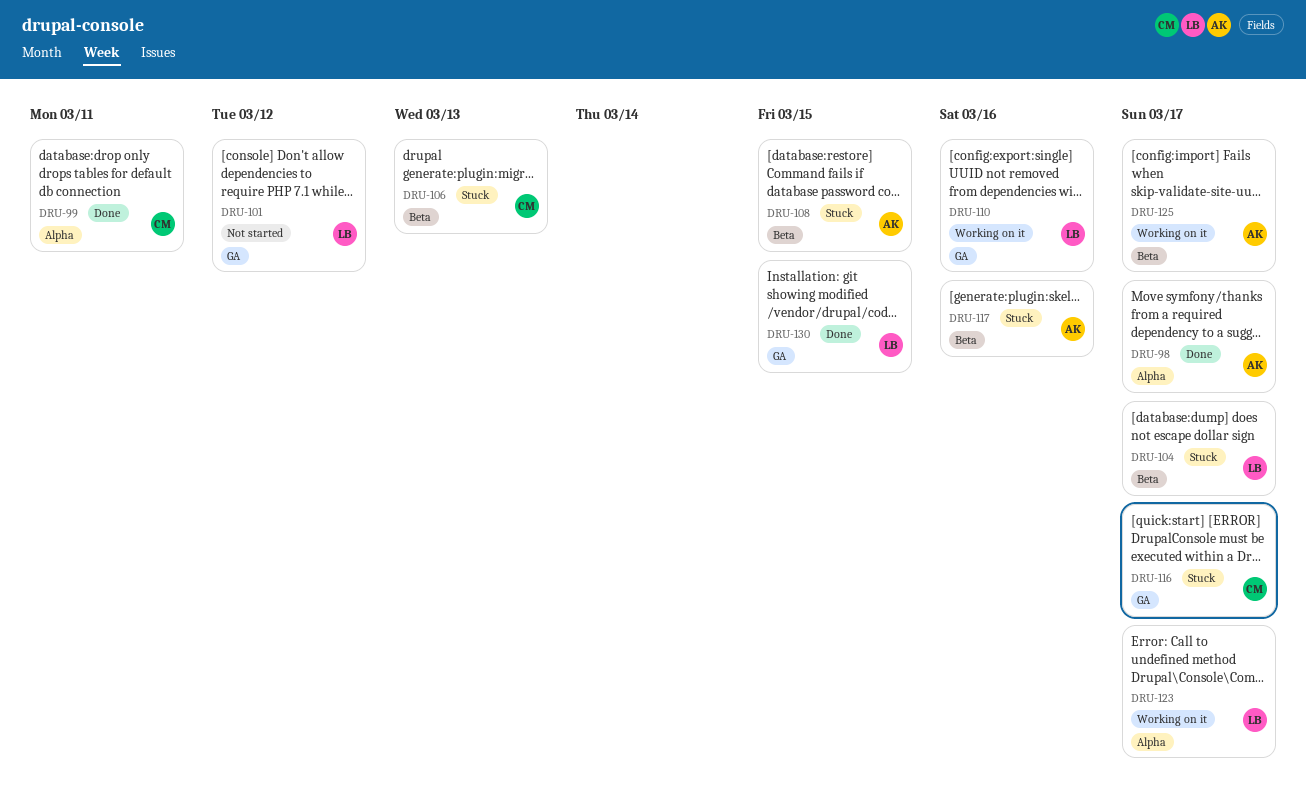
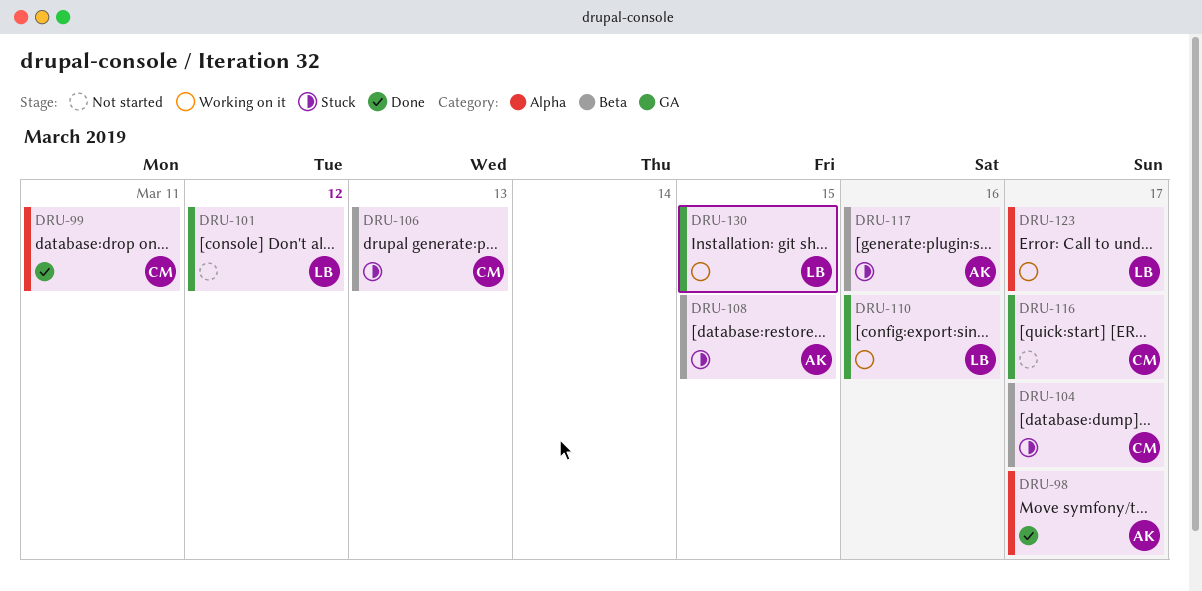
DRU-104, owner: LB -> CM
DRU-116, status: Stuck -> Not started
DRU-125: present -> none
DRU-130, status: Done -> Working on it

